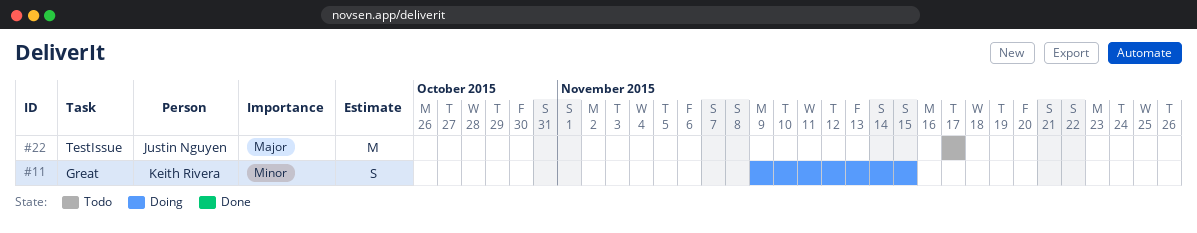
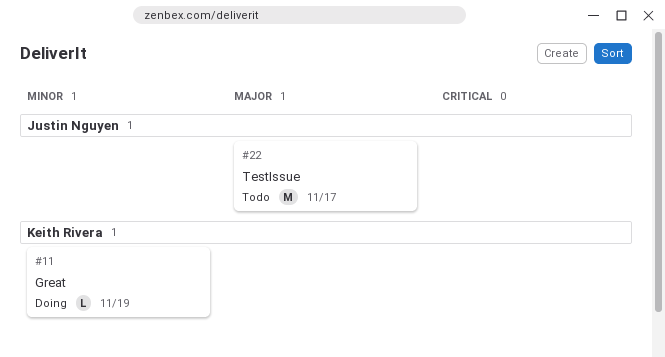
#11, estimate: S -> L
#11, due: Nov 15 -> Nov 19

